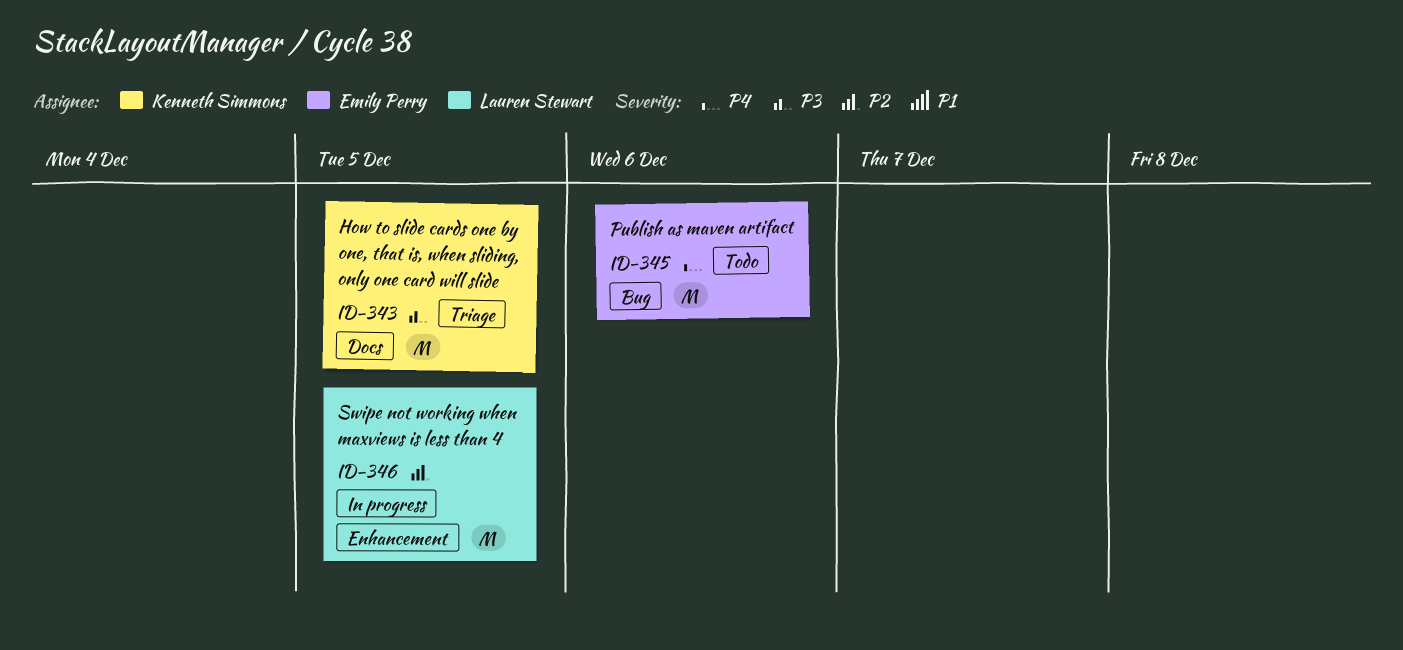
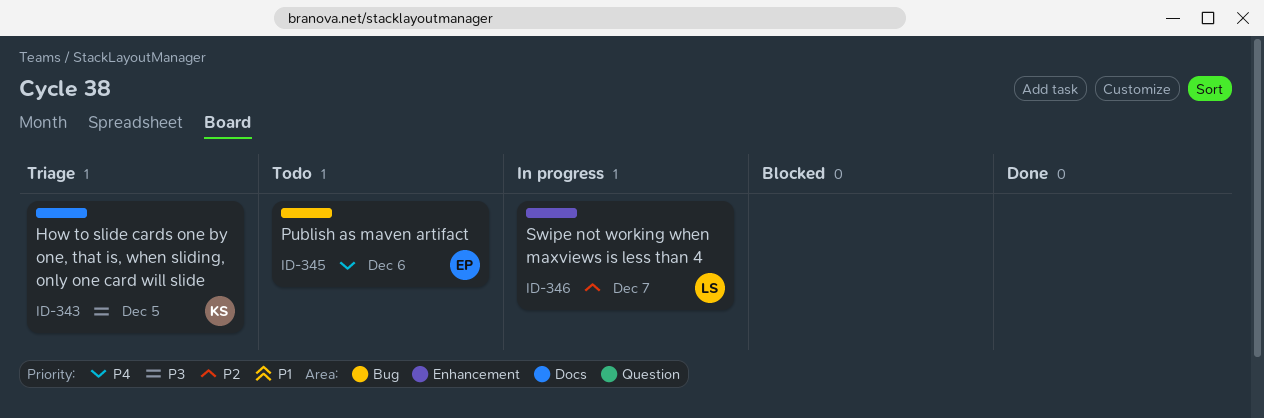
ID-346, due: Dec 5 -> Dec 7

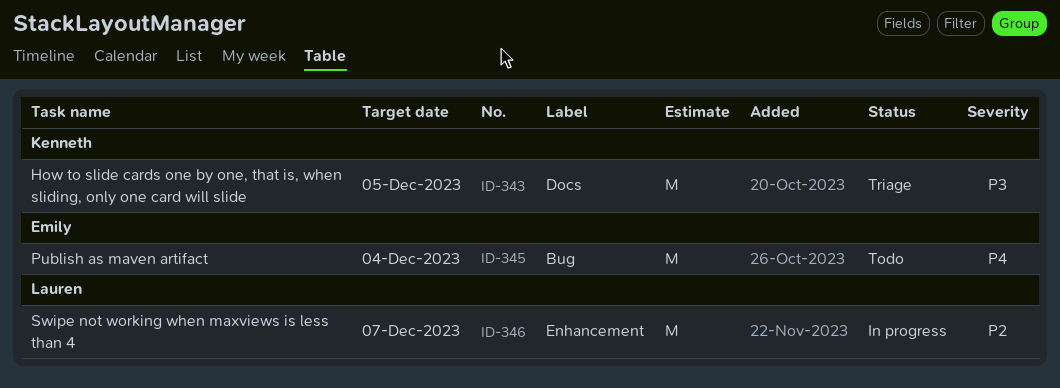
ID-345, due: Dec 6 -> Dec 4

